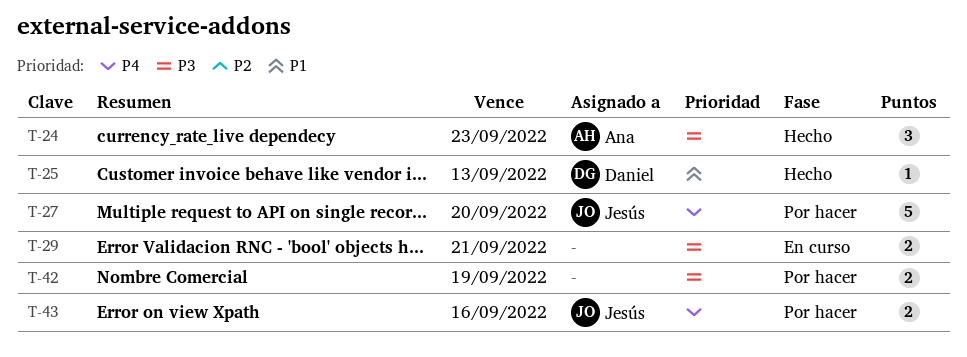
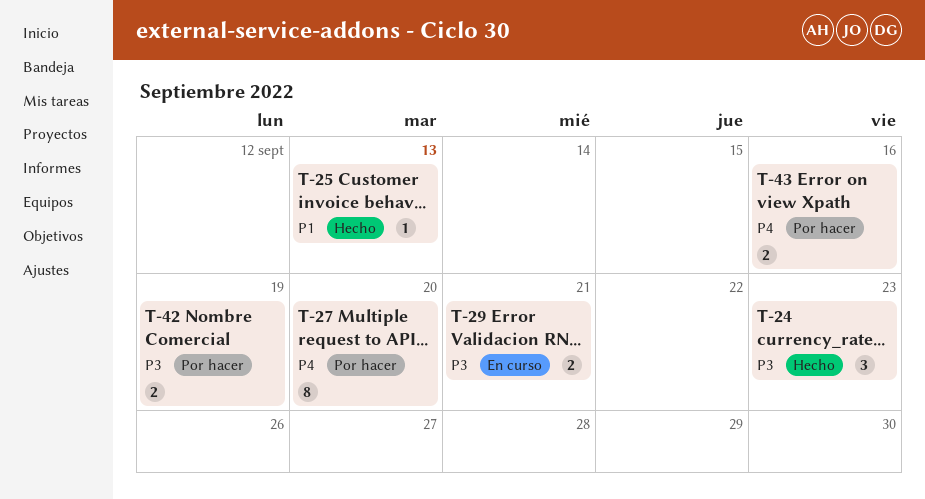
T-27, estimate: 5 -> 8

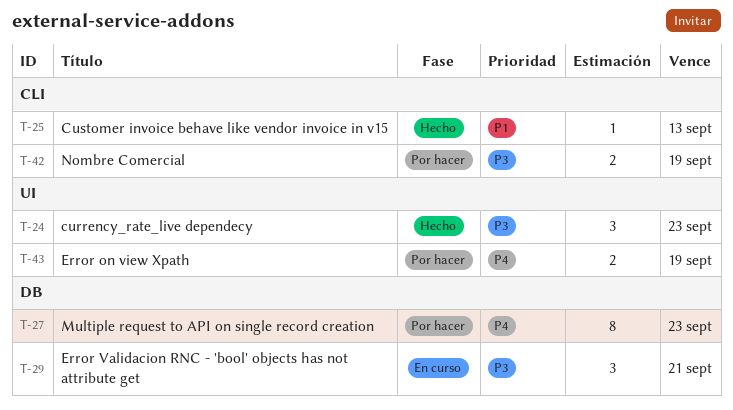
T-27, due: Sep 20 -> Sep 23
T-29, estimate: 2 -> 3
T-43, due: Sep 16 -> Sep 19

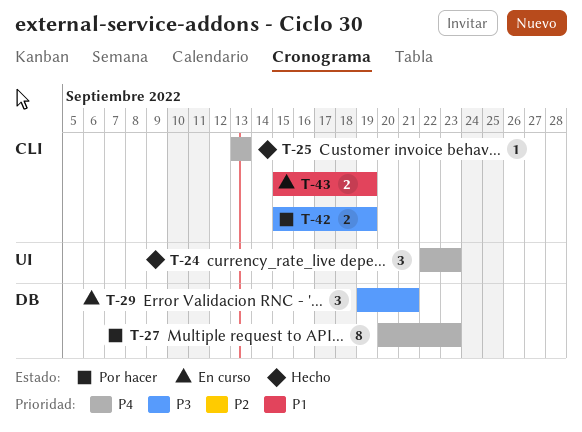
T-24, priority: P3 -> P4
T-25, priority: P1 -> P4
T-43, status: Por hacer -> En curso
T-43, priority: P4 -> P1
T-43, label: UI -> CLI

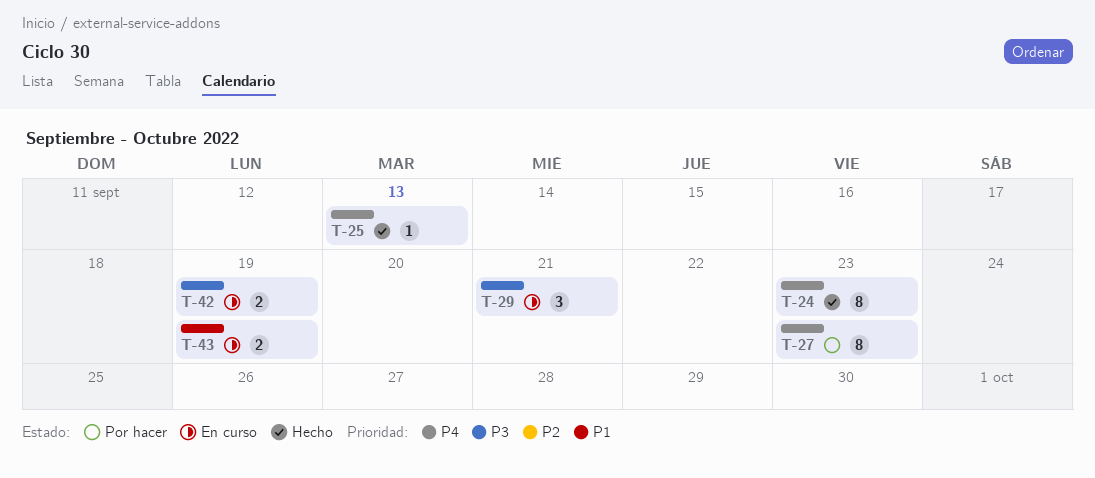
T-24, estimate: 3 -> 8
T-42, status: Por hacer -> En curso

